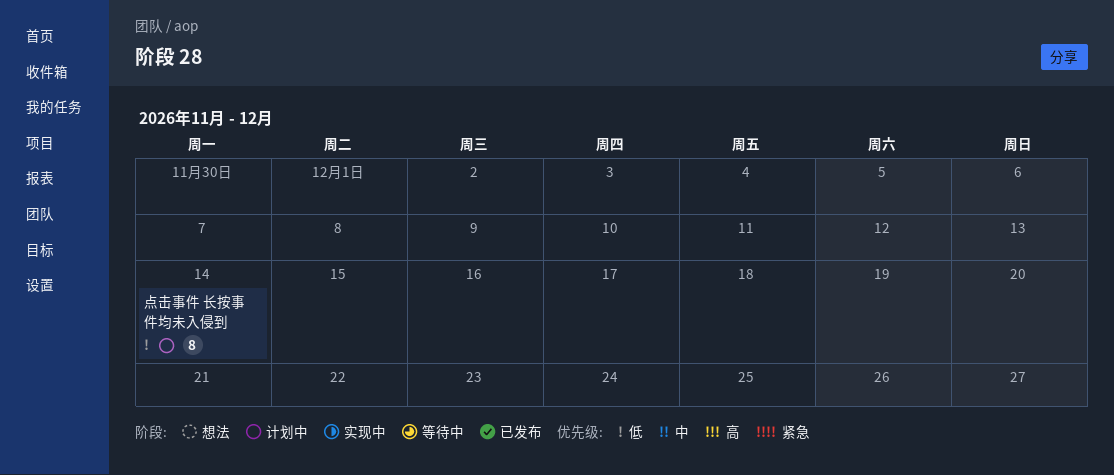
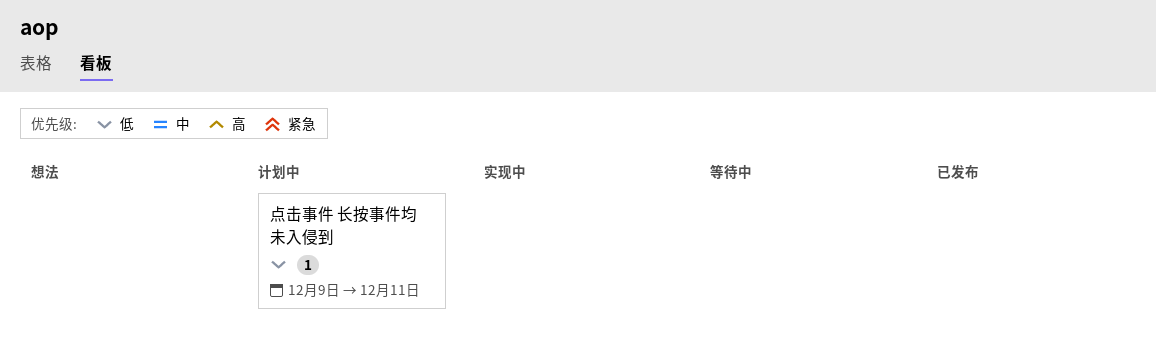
点击事件 长按事件均未入侵到, estimate: 8 -> 1
点击事件 长按事件均未入侵到, due: Dec 14 -> Dec 11

